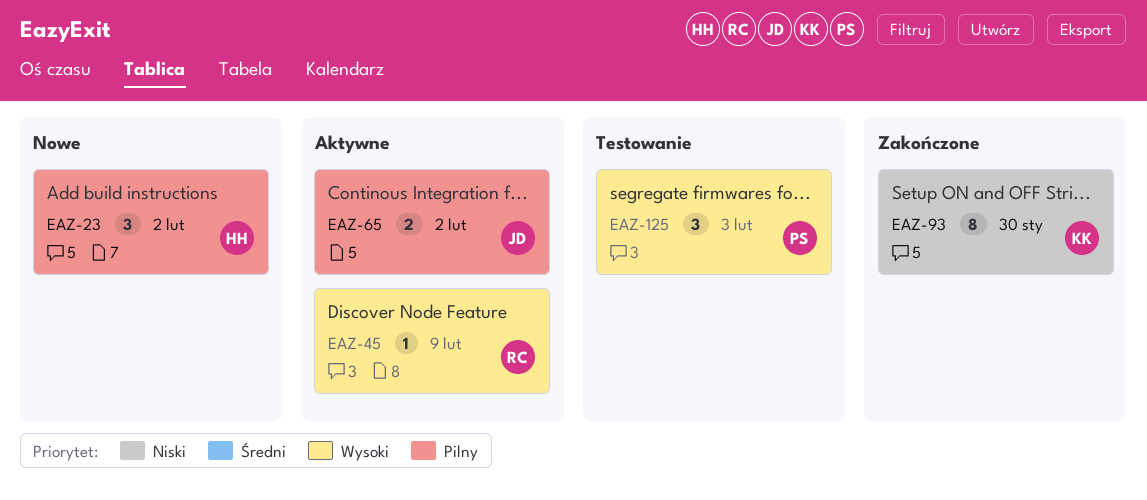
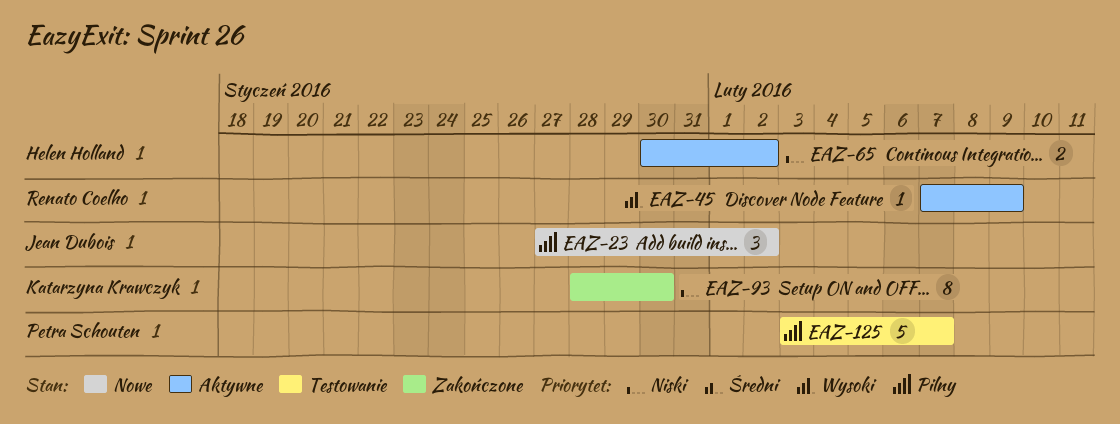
EAZ-23, owner: Helen Holland -> Jean Dubois
EAZ-65, owner: Jean Dubois -> Helen Holland
EAZ-65, priority: Pilny -> Niski
EAZ-125, priority: Wysoki -> Pilny
EAZ-125, estimate: 3 -> 5
EAZ-125, due: Feb 3 -> Feb 7

